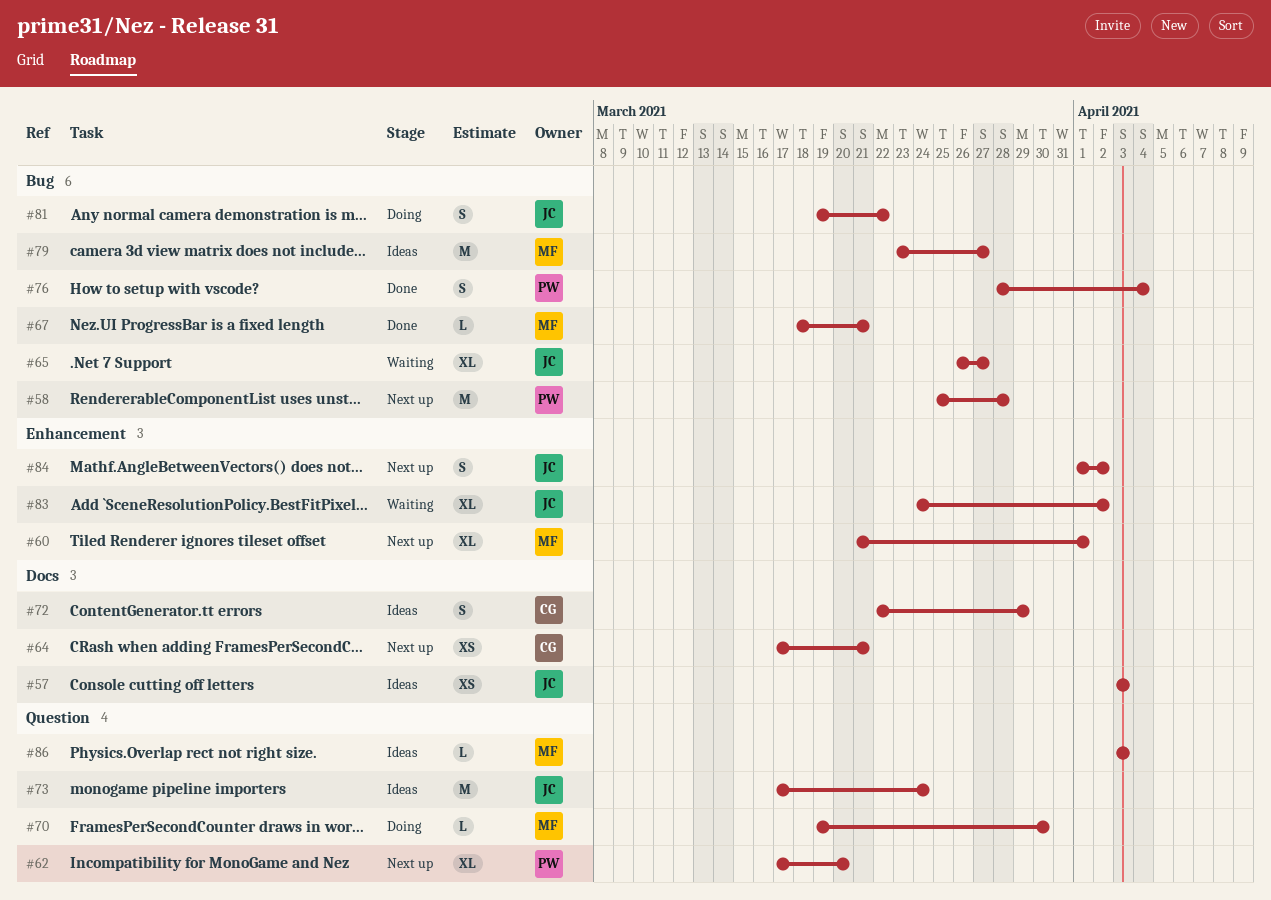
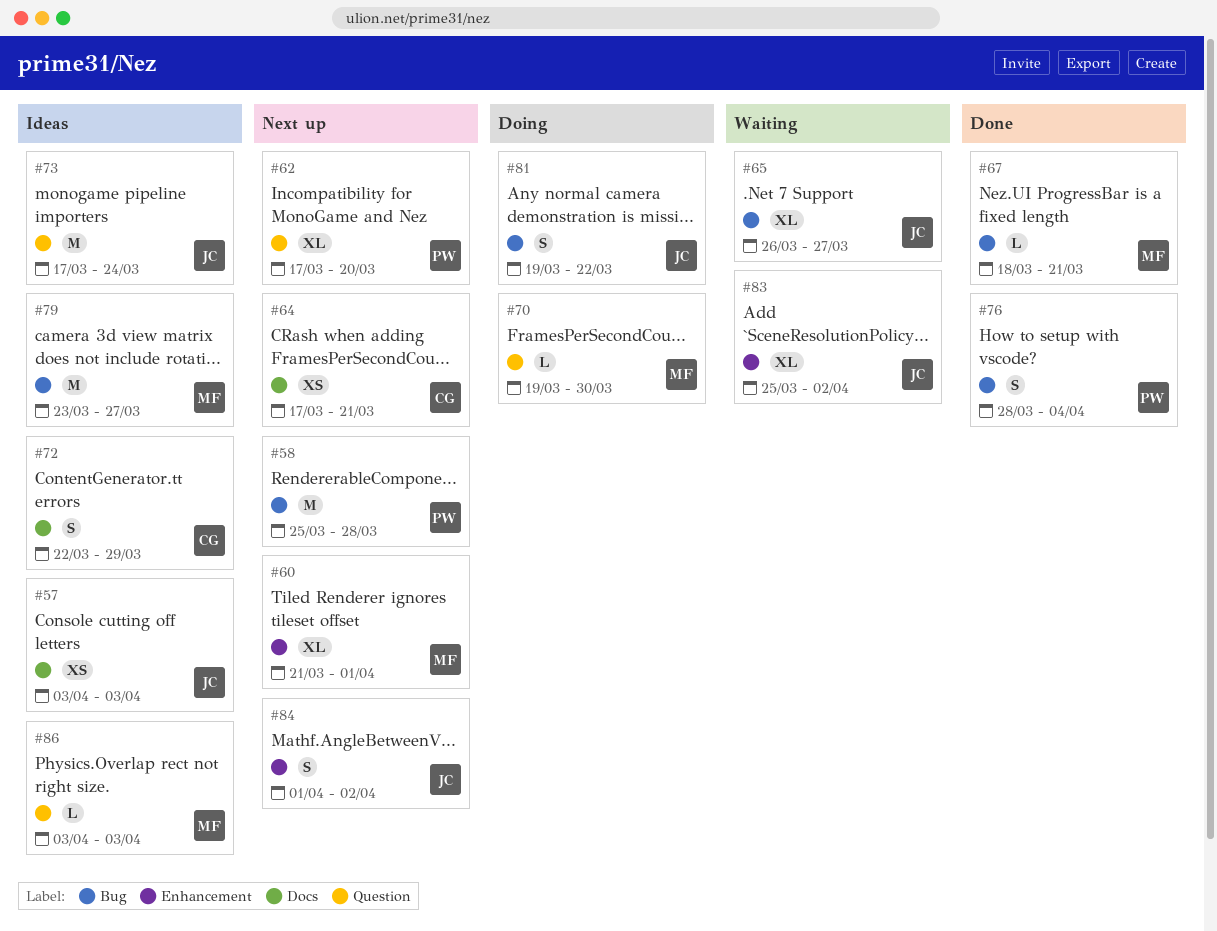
#83, start: Mar 24 -> Mar 25

